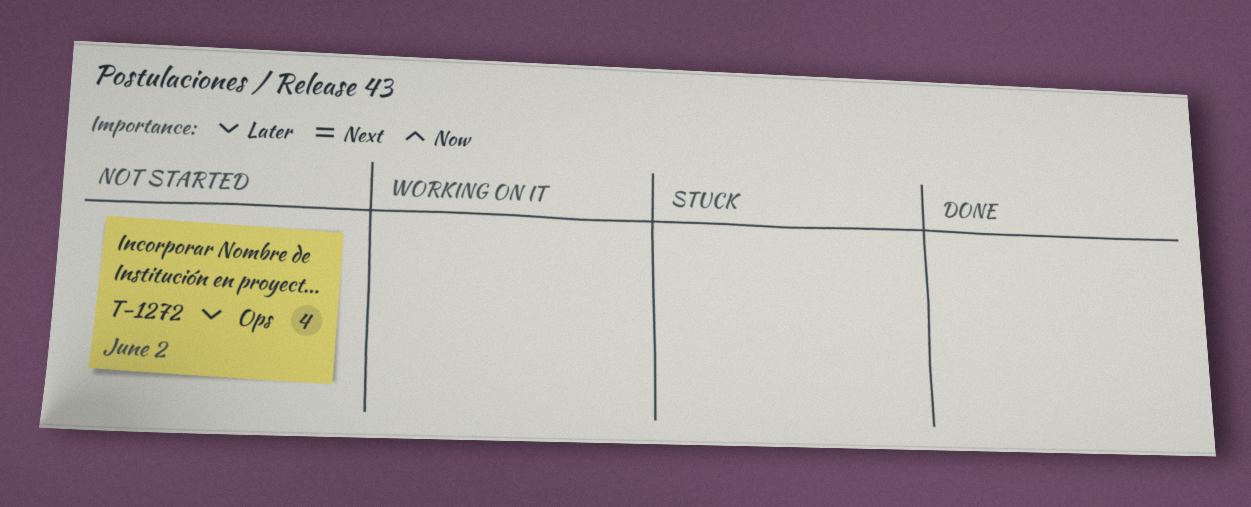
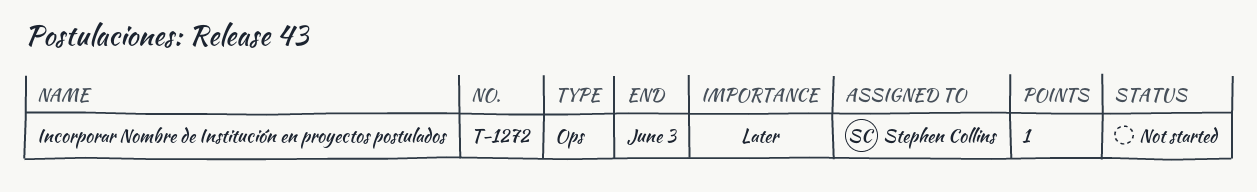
T-1272, estimate: 4 -> 1
T-1272, due: Jun 2 -> Jun 3

